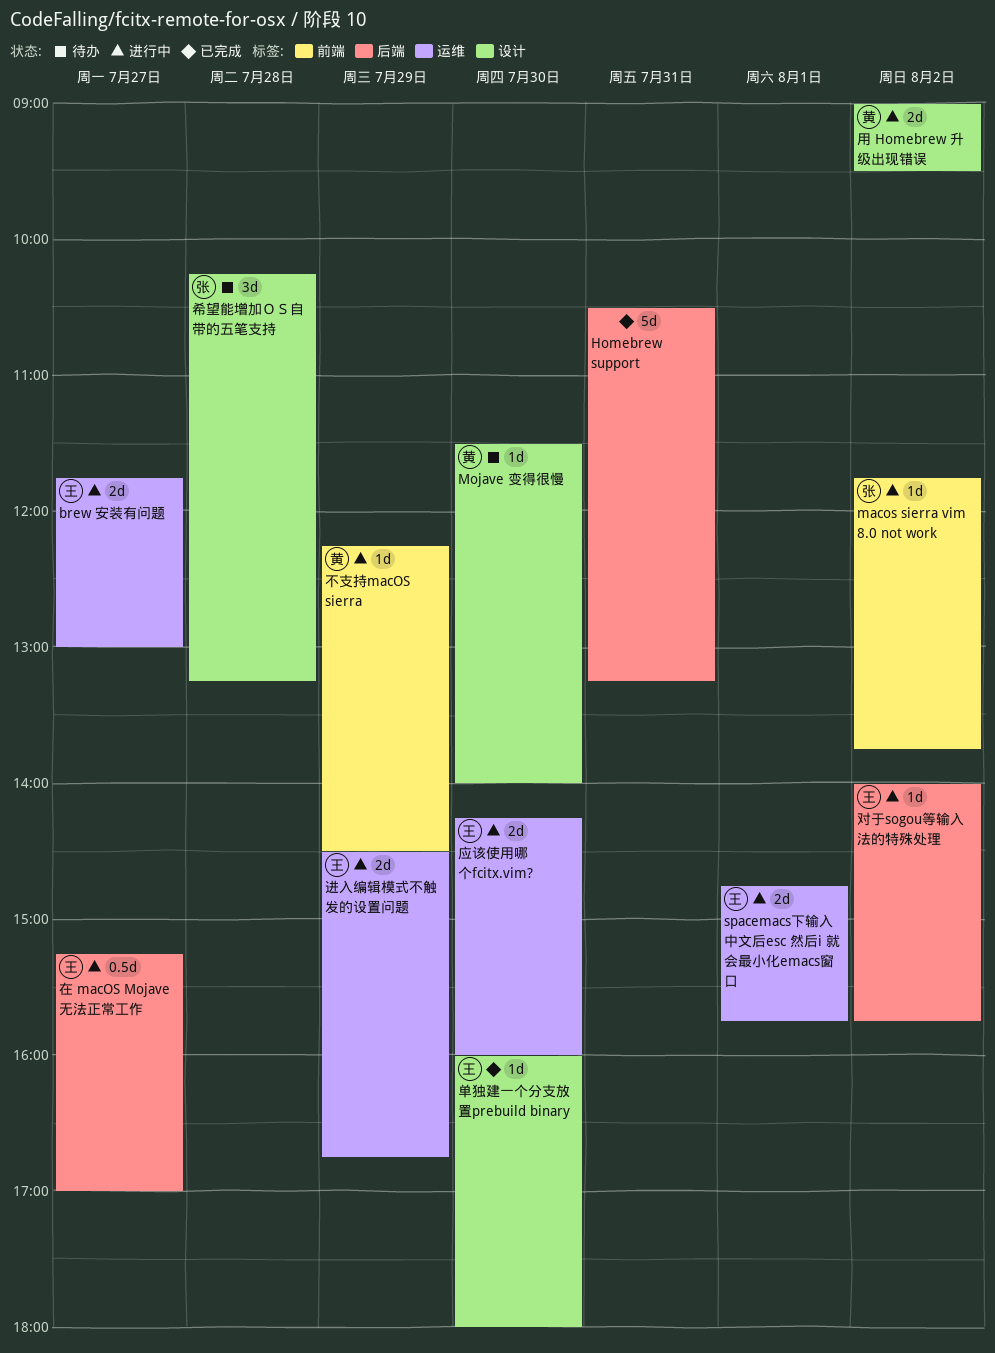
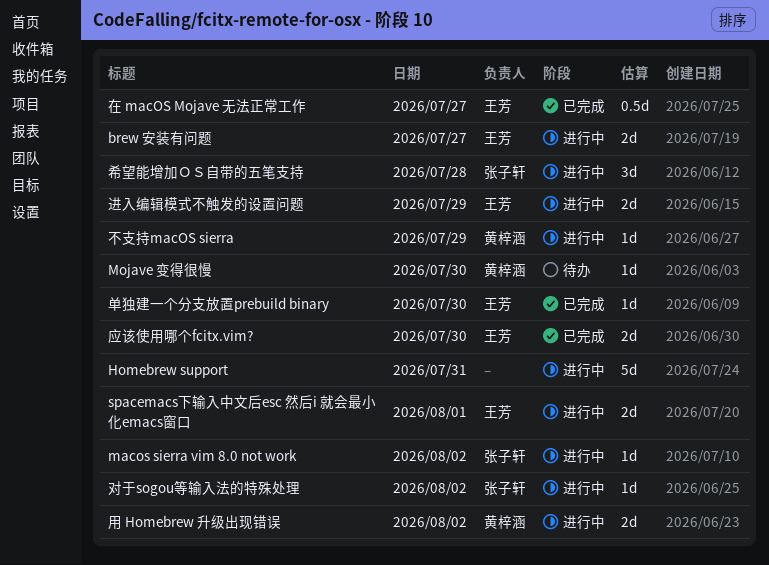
Homebrew support, status: 已完成 -> 进行中
在 macOS Mojave 无法正常工作, status: 进行中 -> 已完成
对于sogou等输入法的特殊处理, owner: 王芳 -> 张子轩
希望能增加ＯＳ自带的五笔支持, status: 待办 -> 进行中
应该使用哪个fcitx.vim?, status: 进行中 -> 已完成

